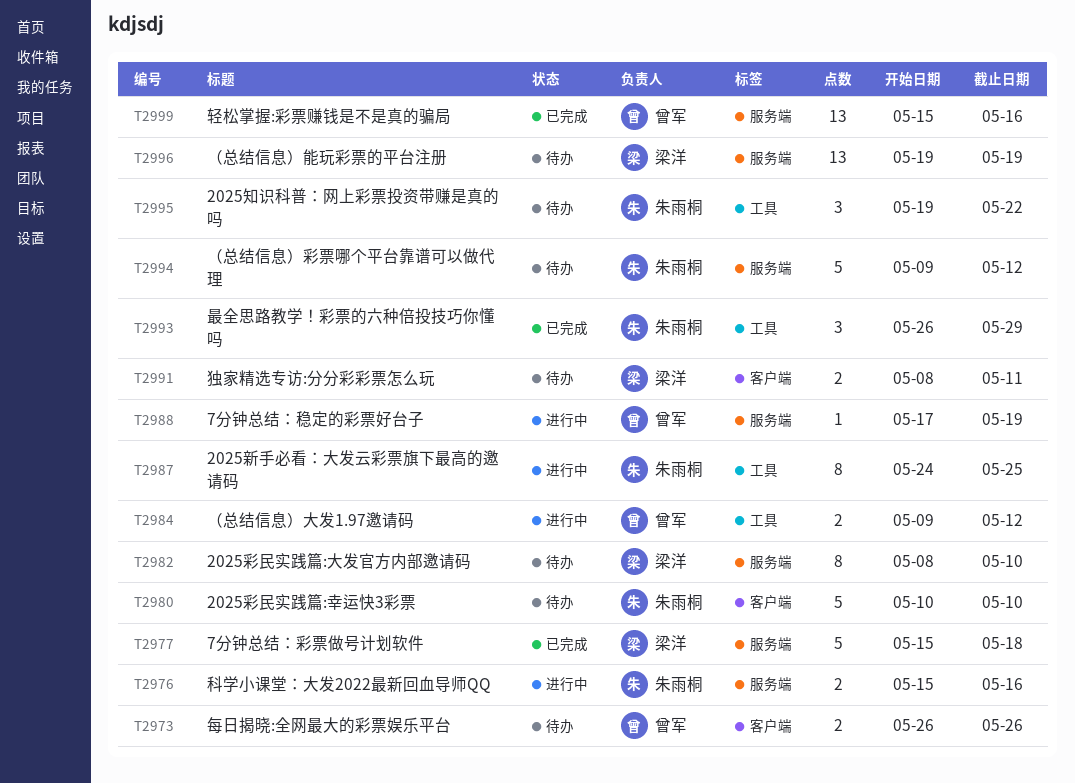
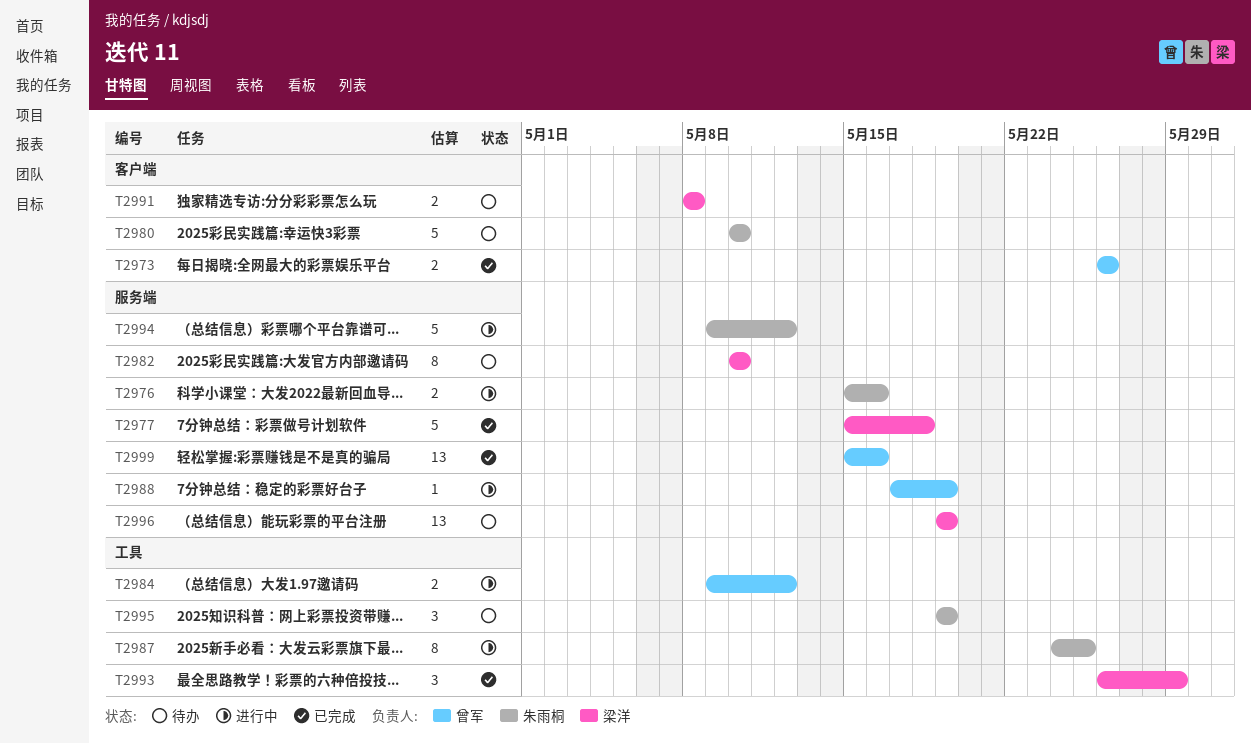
T2973, status: 待办 -> 已完成
T2982, start: May 8 -> May 10
T2991, due: May 11 -> May 8
T2993, owner: 朱雨桐 -> 梁洋
T2994, status: 待办 -> 进行中
T2995, due: May 22 -> May 19

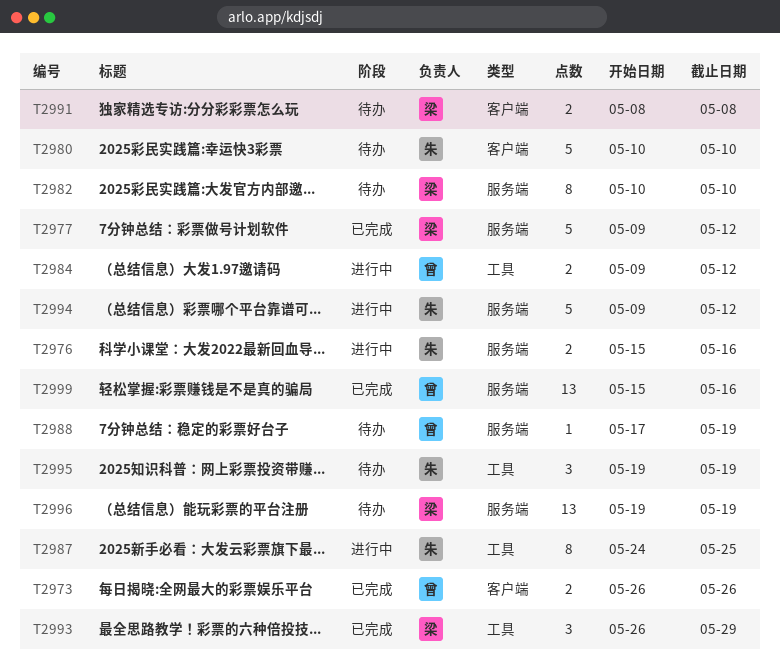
T2977, start: May 15 -> May 9
T2977, due: May 18 -> May 12
T2988, status: 进行中 -> 待办

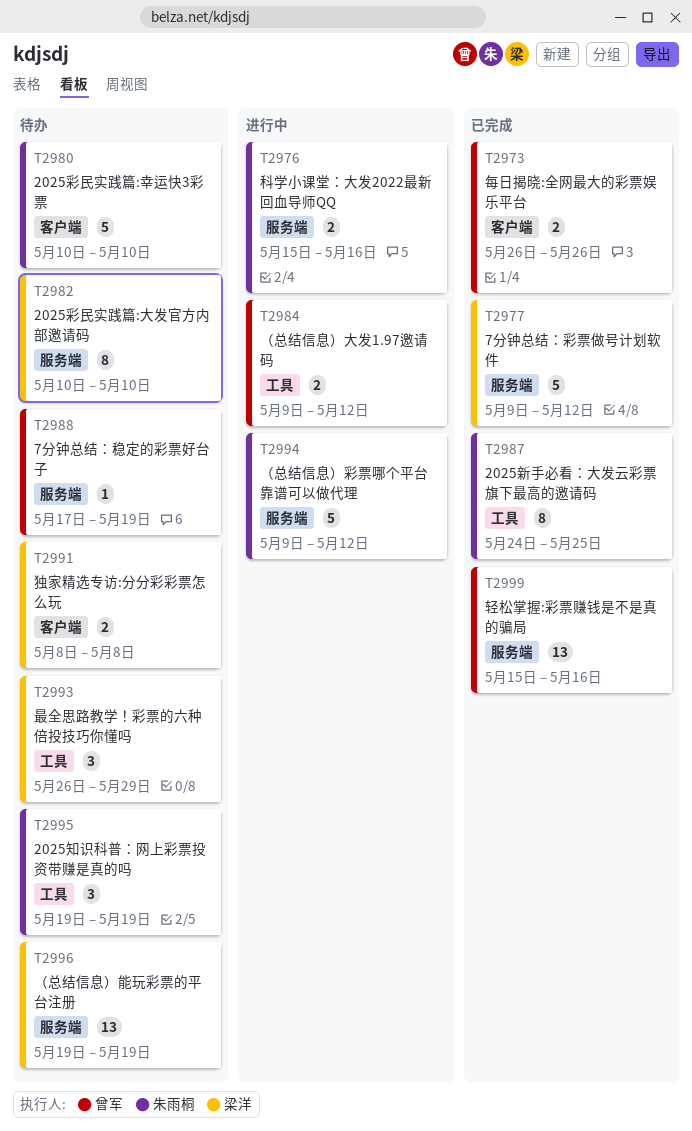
T2987, status: 进行中 -> 已完成
T2993, status: 已完成 -> 待办

